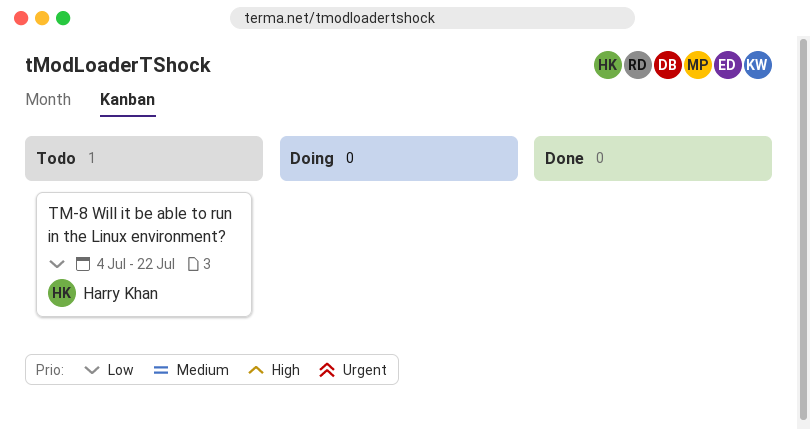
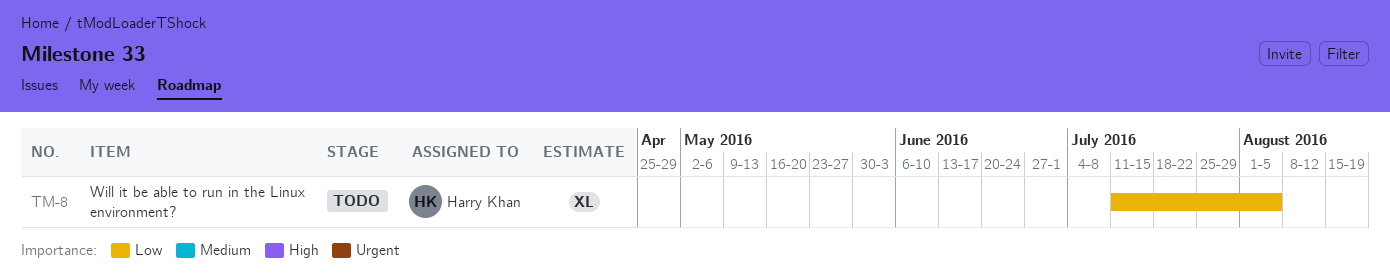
TM-8, start: Jul 4 -> Jul 11
TM-8, due: Jul 22 -> Aug 5

